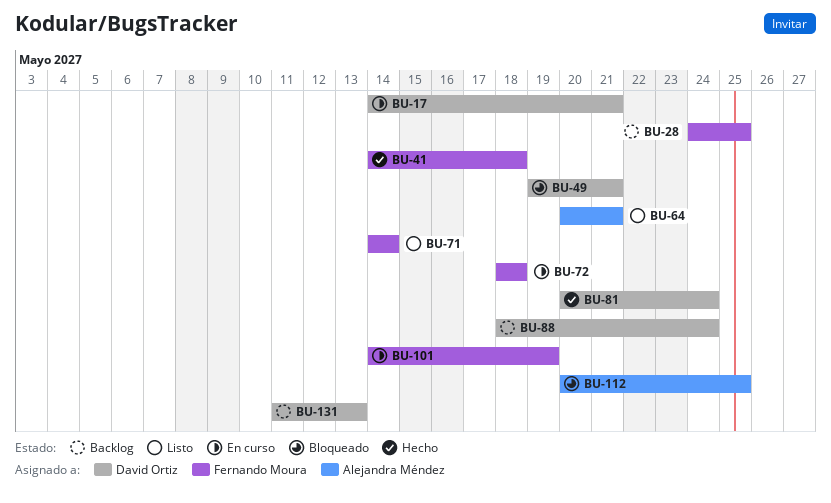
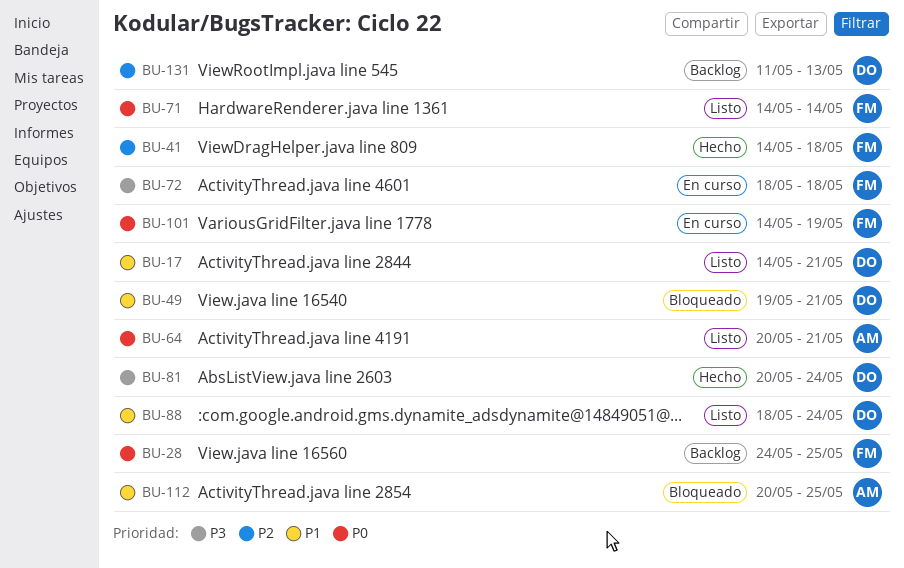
BU-17, status: En curso -> Listo
BU-88, status: Backlog -> Listo

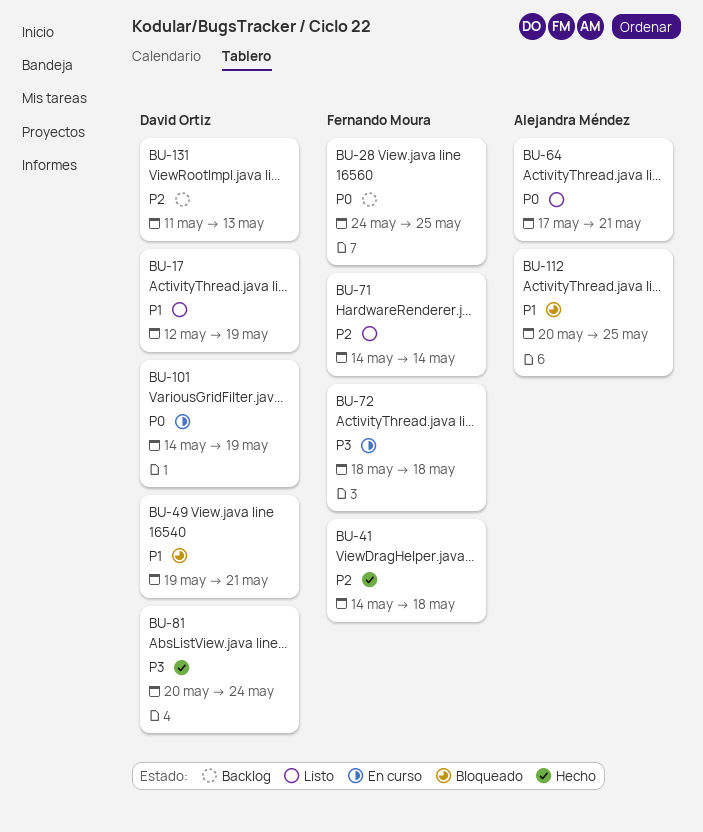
BU-17, start: May 14 -> May 12
BU-17, due: May 21 -> May 19
BU-64, start: May 20 -> May 17
BU-71, priority: P0 -> P2
BU-88: present -> none
BU-101, owner: Fernando Moura -> David Ortiz

